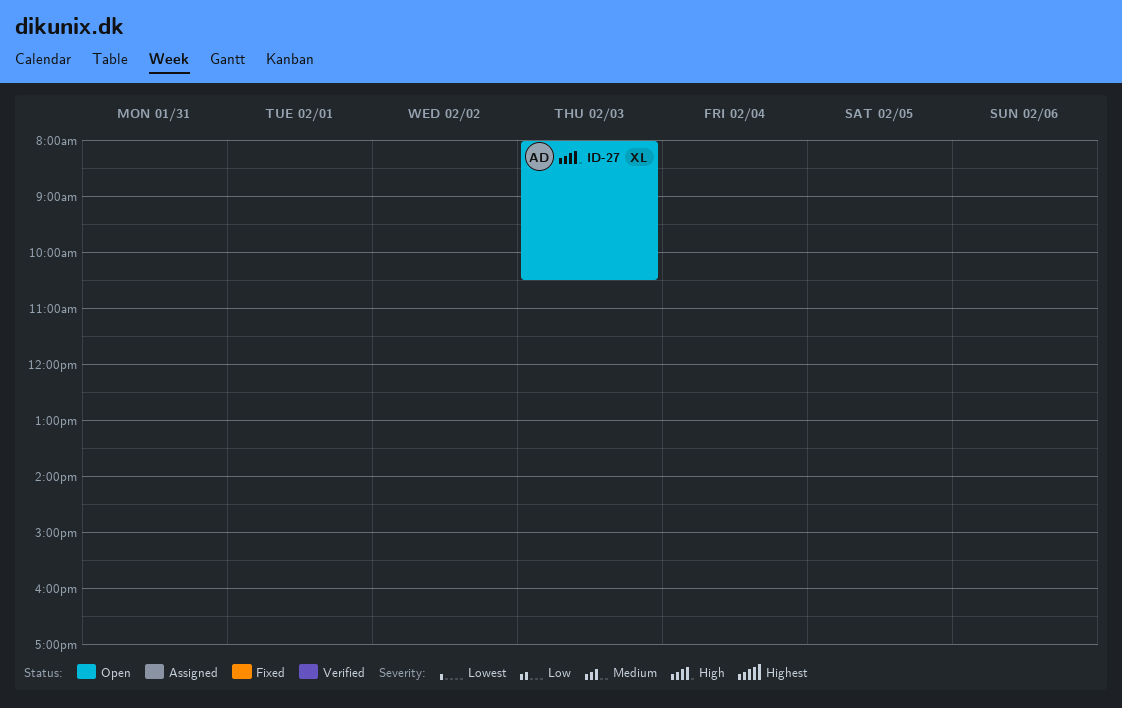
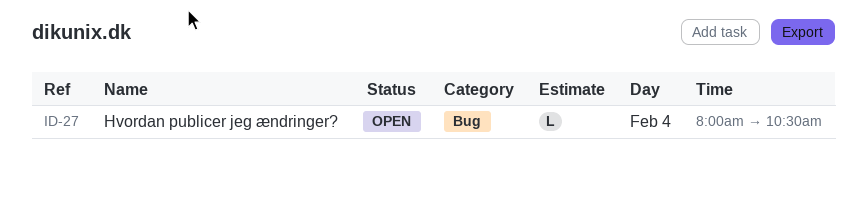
ID-27, estimate: XL -> L
ID-27, day: Feb 3 -> Feb 4

